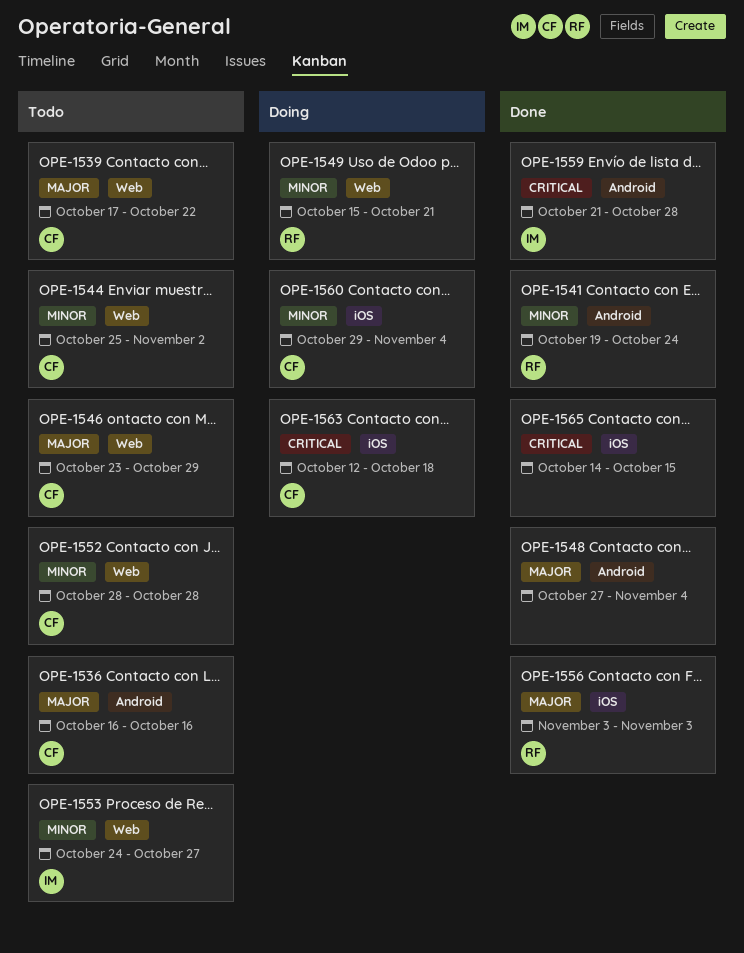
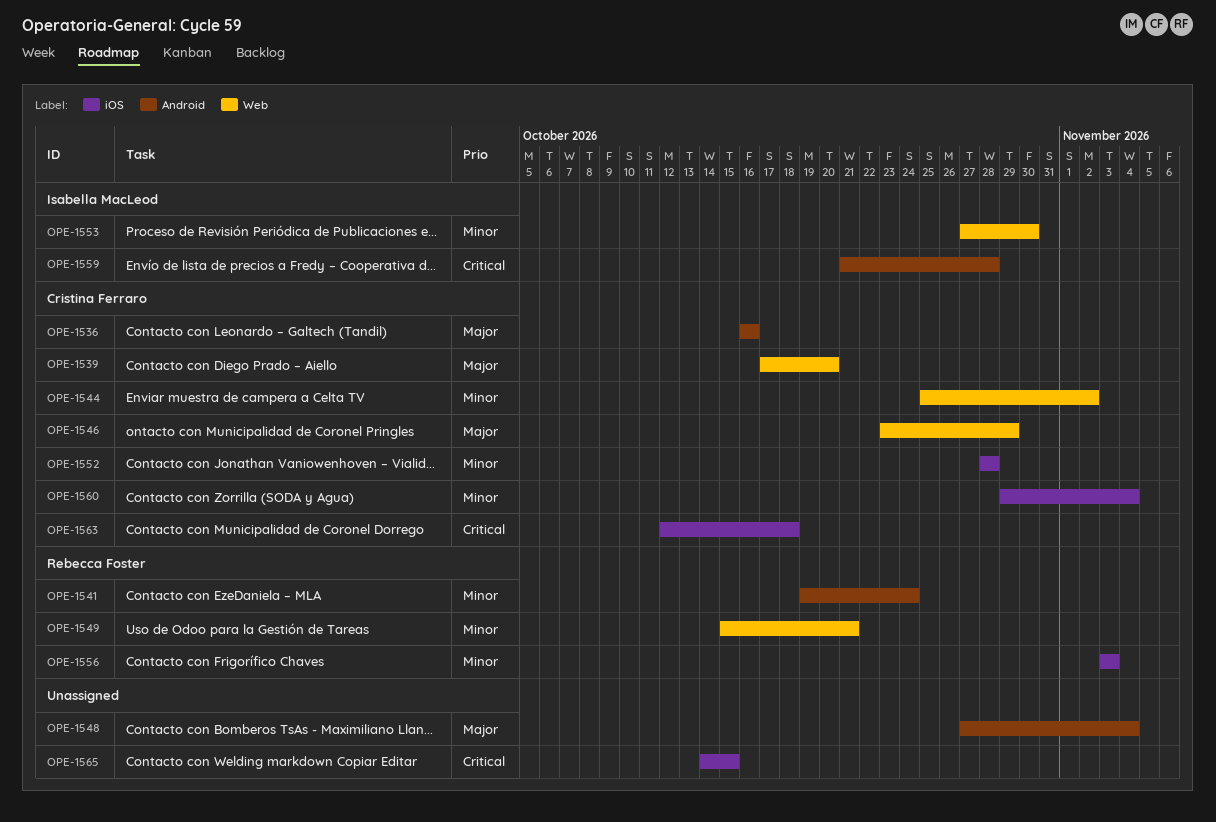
OPE-1539, due: Oct 22 -> Oct 20
OPE-1552, label: Web -> iOS
OPE-1553, start: Oct 24 -> Oct 27
OPE-1553, due: Oct 27 -> Oct 30
OPE-1556, priority: Major -> Minor

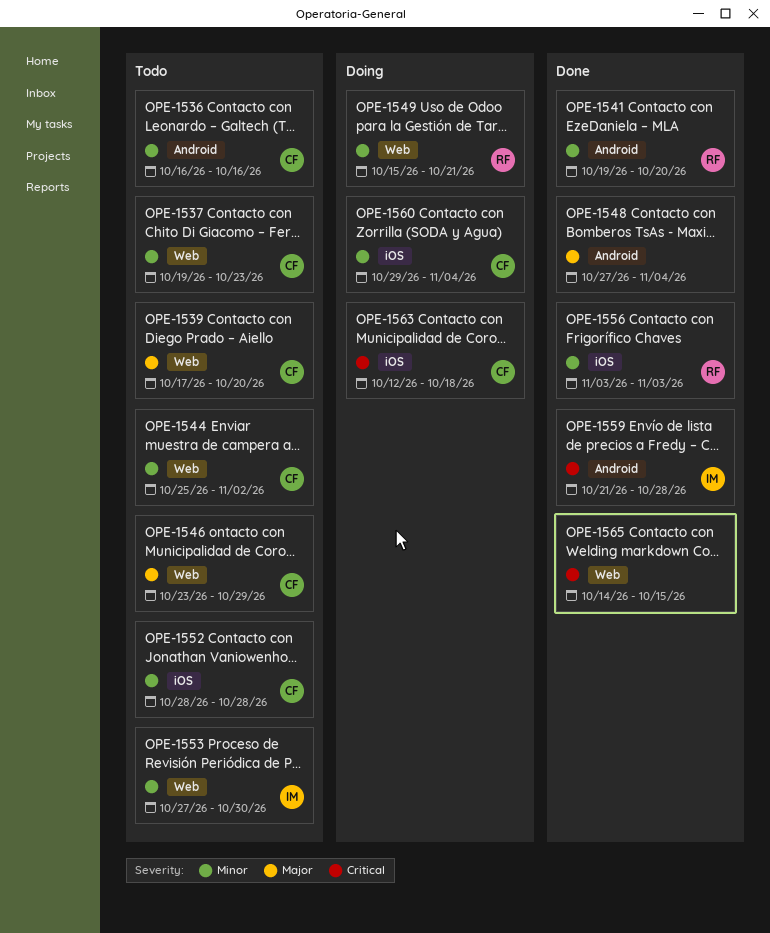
OPE-1536, priority: Major -> Minor
OPE-1537: none -> present
OPE-1541, due: Oct 24 -> Oct 20
OPE-1565, label: iOS -> Web

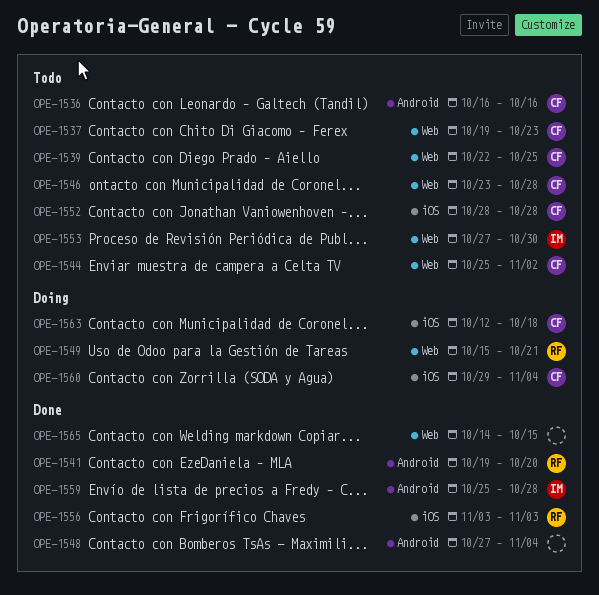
OPE-1539, start: Oct 17 -> Oct 22
OPE-1539, due: Oct 20 -> Oct 25
OPE-1546, due: Oct 29 -> Oct 28
OPE-1559, start: Oct 21 -> Oct 25

